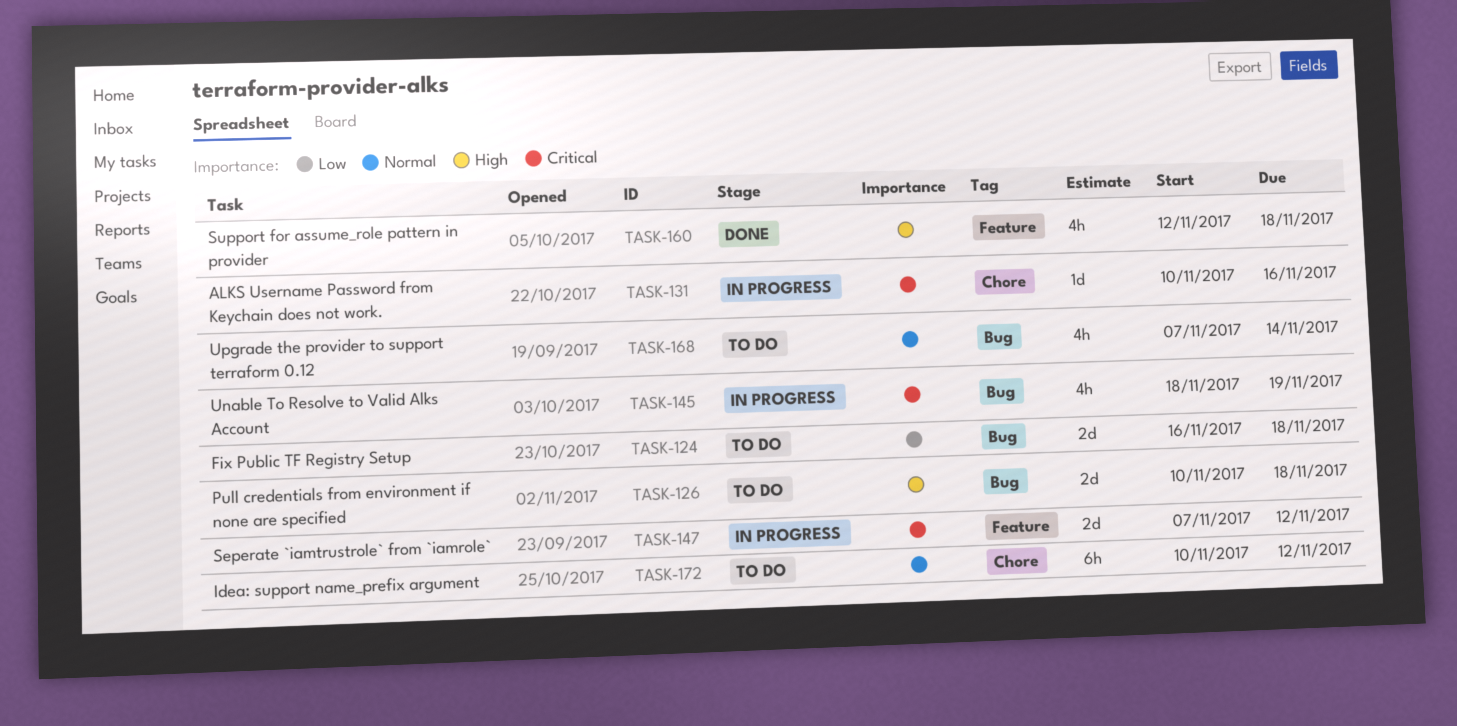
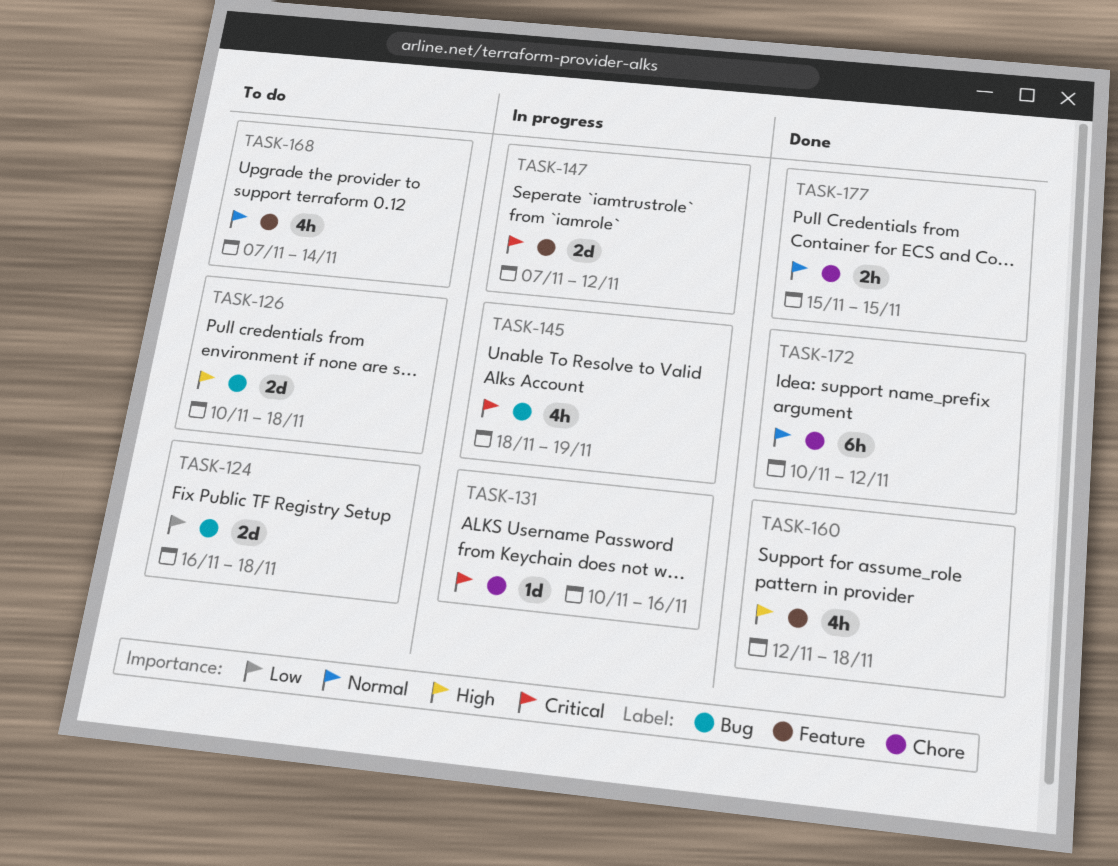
TASK-168, label: Bug -> Feature
TASK-172, status: To do -> Done
TASK-177: none -> present

